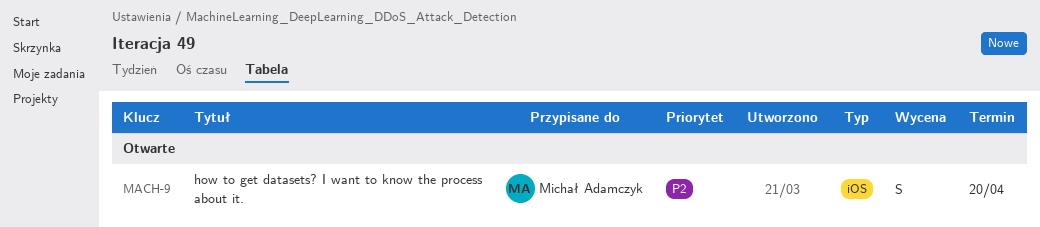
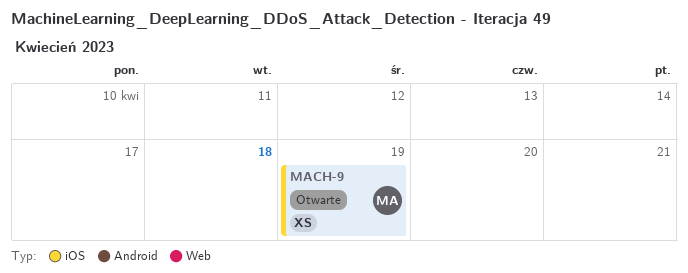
MACH-9, estimate: S -> XS
MACH-9, due: Apr 20 -> Apr 19

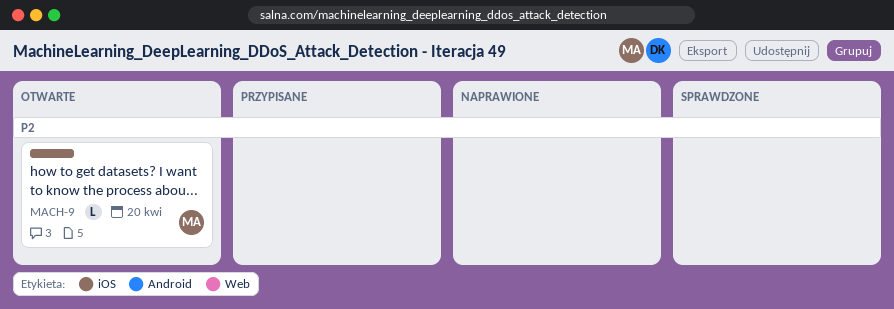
MACH-9, estimate: XS -> L
MACH-9, due: Apr 19 -> Apr 20

